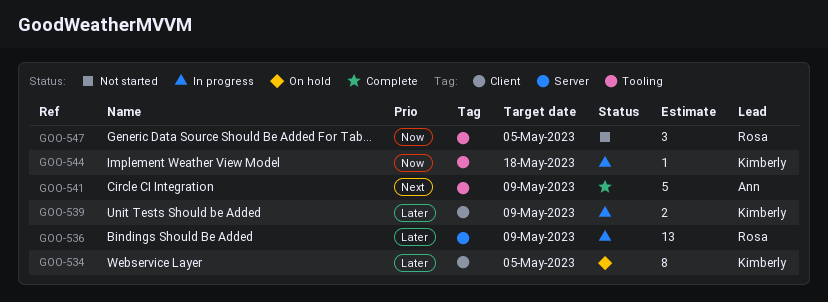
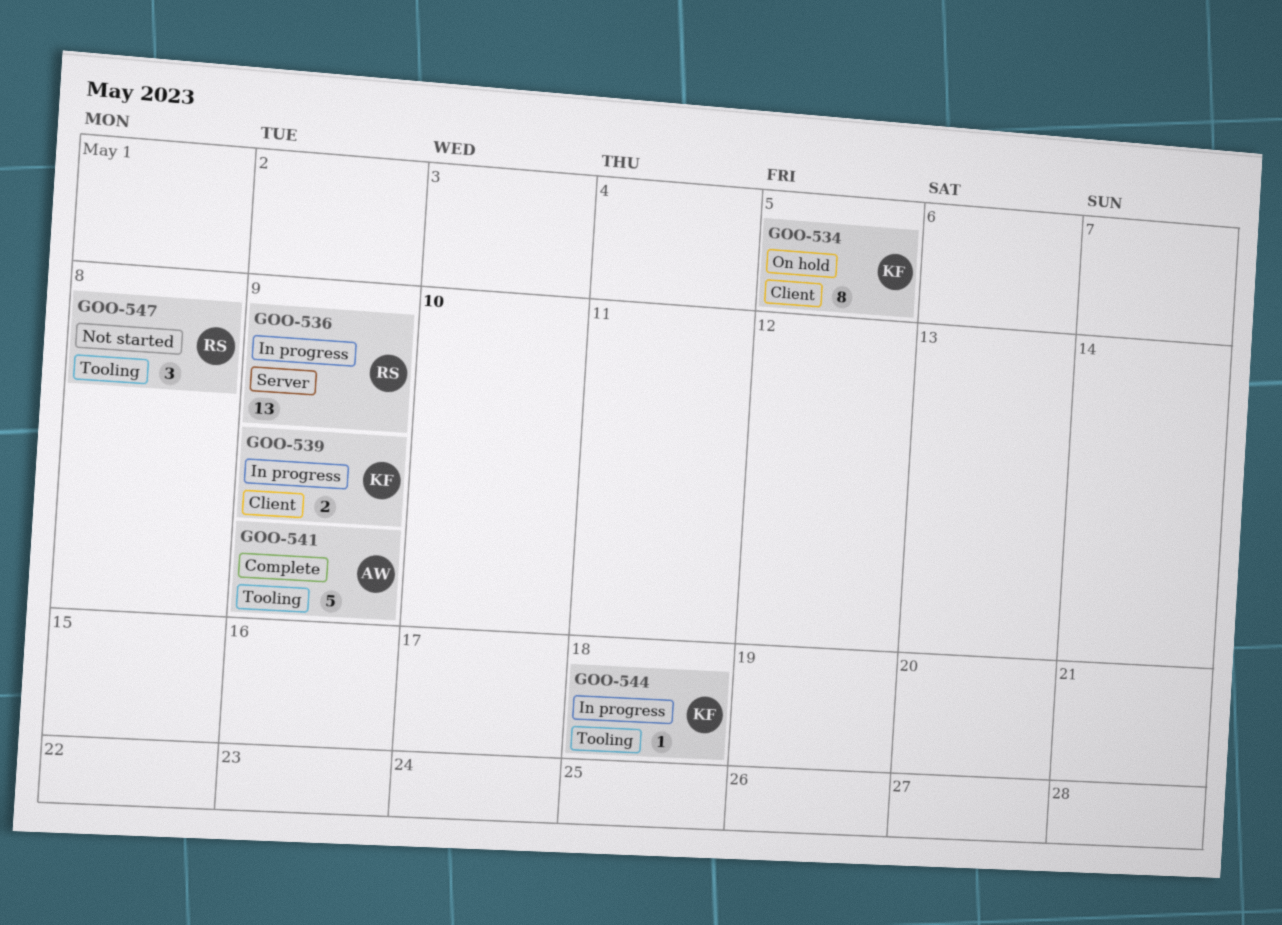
GOO-547, due: May 5 -> May 8

